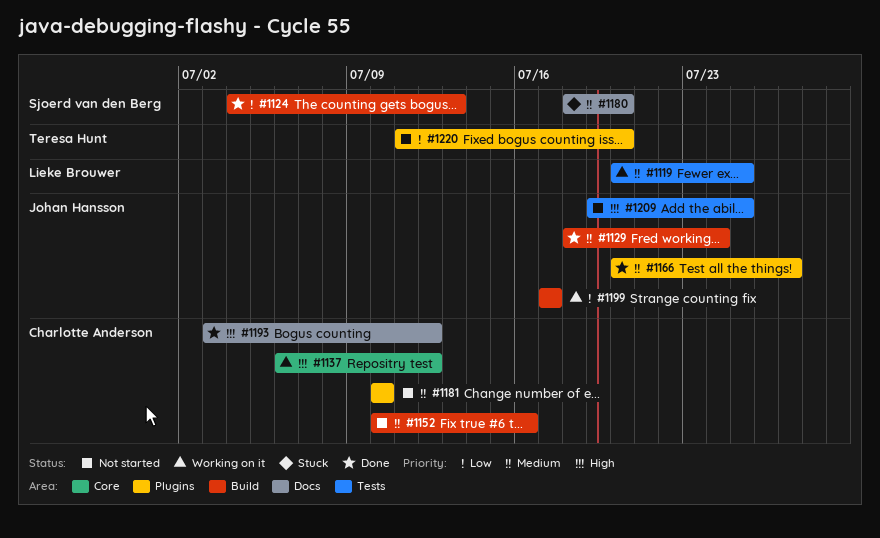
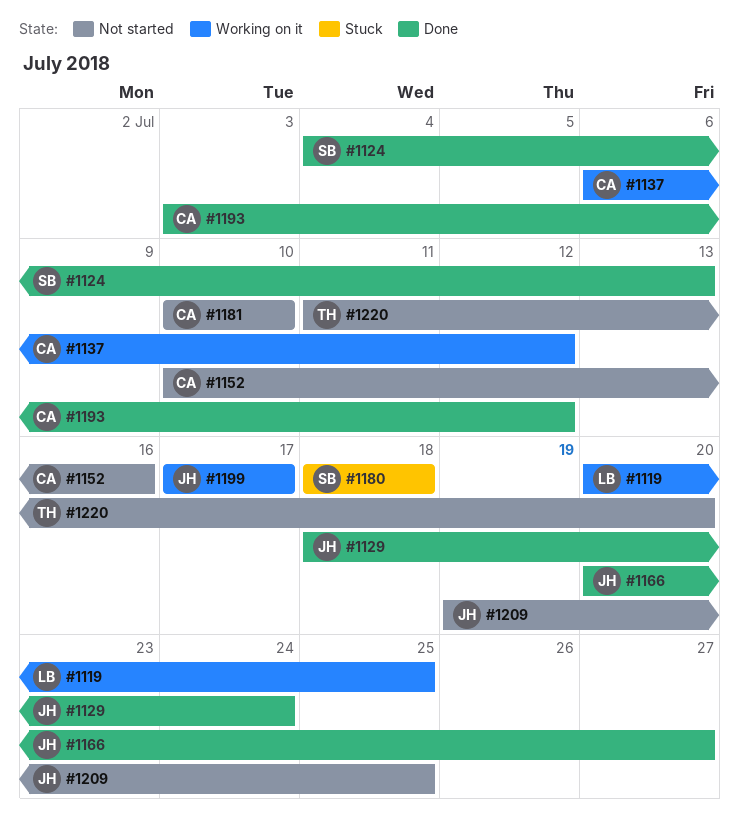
#1180, due: Jul 20 -> Jul 18

